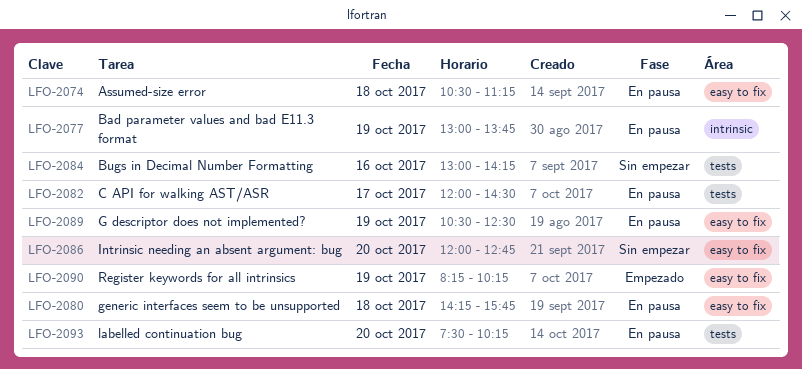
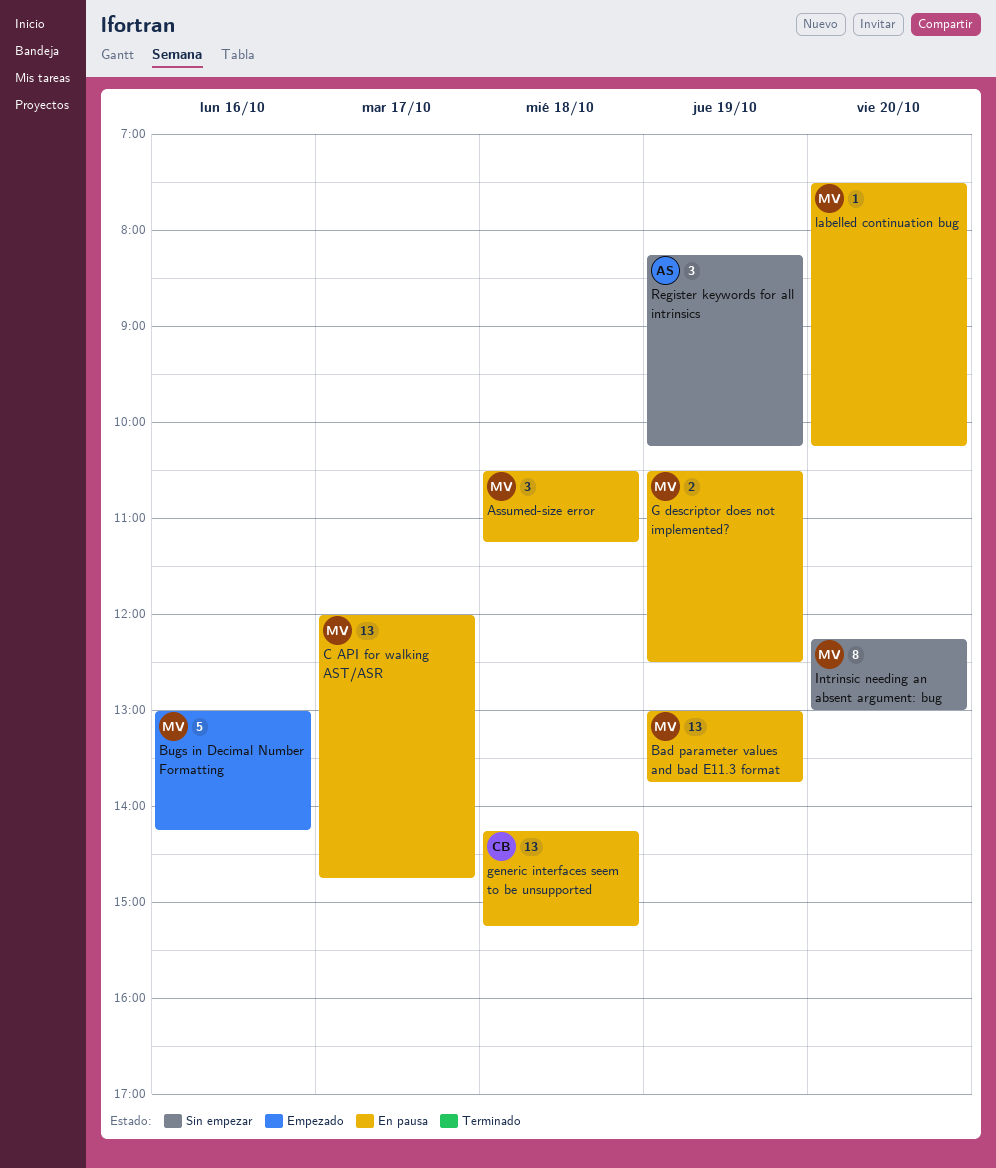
Bugs in Decimal Number Formatting, status: Sin empezar -> Empezado
C API for walking AST/ASR, ends: 14:30 -> 14:45
generic interfaces seem to be unsupported, ends: 15:45 -> 15:15
Intrinsic needing an absent argument: bug, begins: 12:00 -> 12:15
Intrinsic needing an absent argument: bug, ends: 12:45 -> 13:00
Register keywords for all intrinsics, status: Empezado -> Sin empezar

